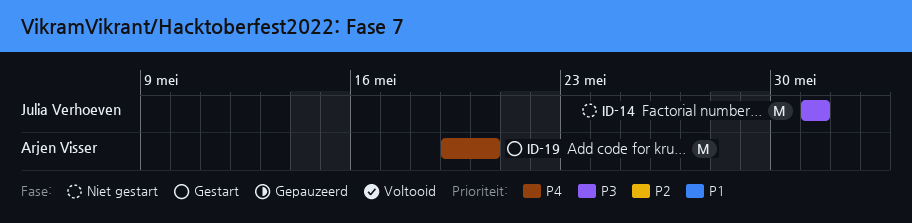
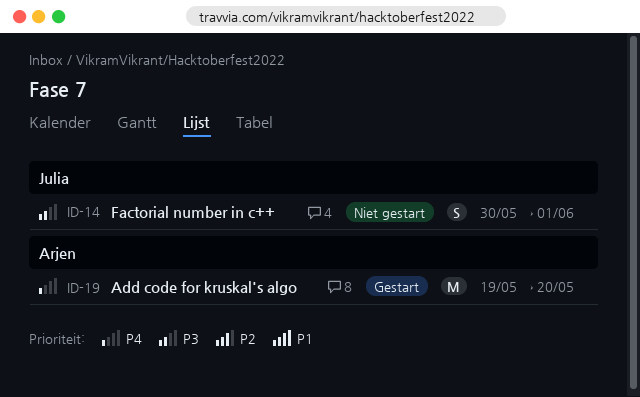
ID-14, estimate: M -> S
ID-14, start: May 31 -> May 30
ID-14, due: May 31 -> Jun 1

